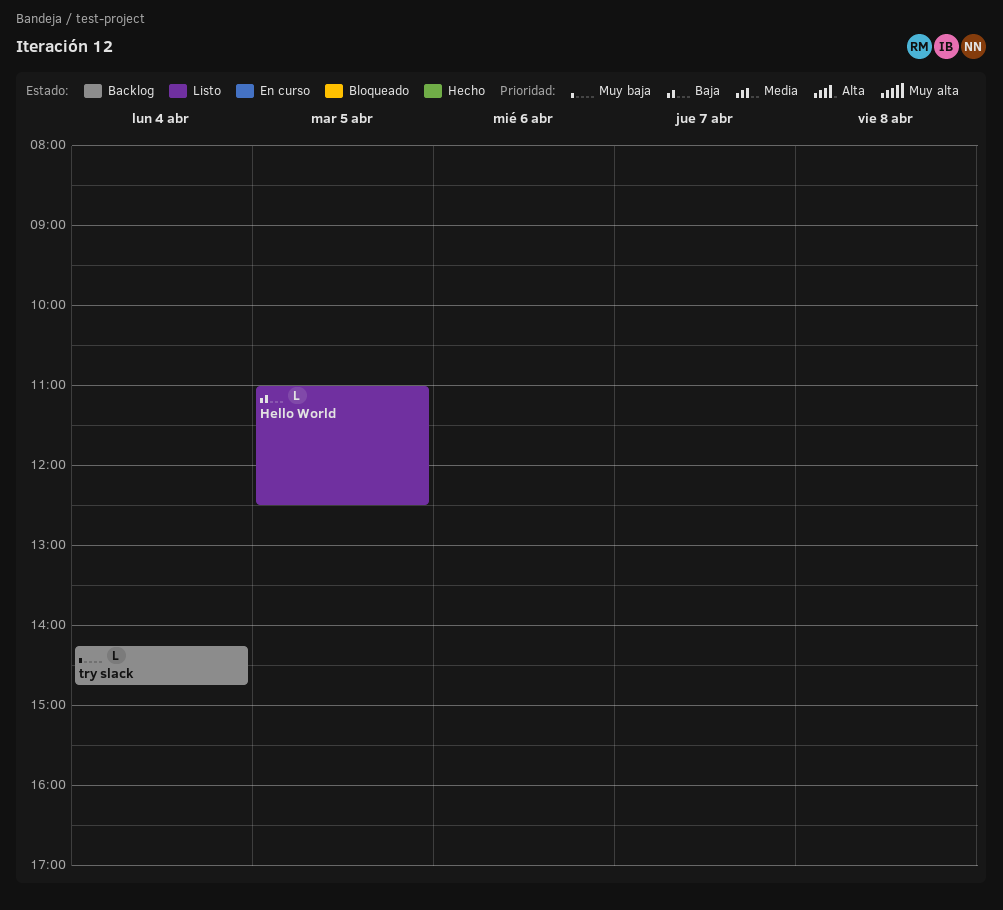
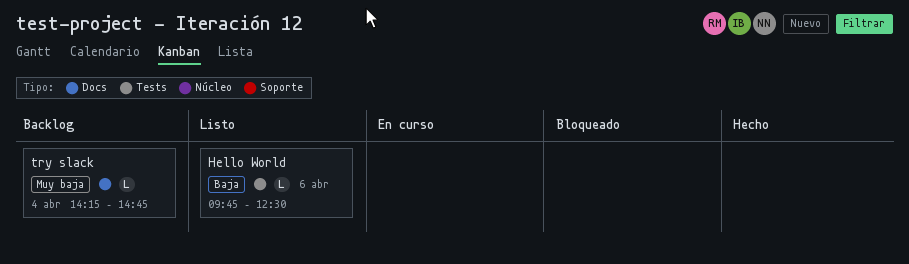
Hello World, day: Apr 5 -> Apr 6
Hello World, begins: 11:00 -> 09:45

